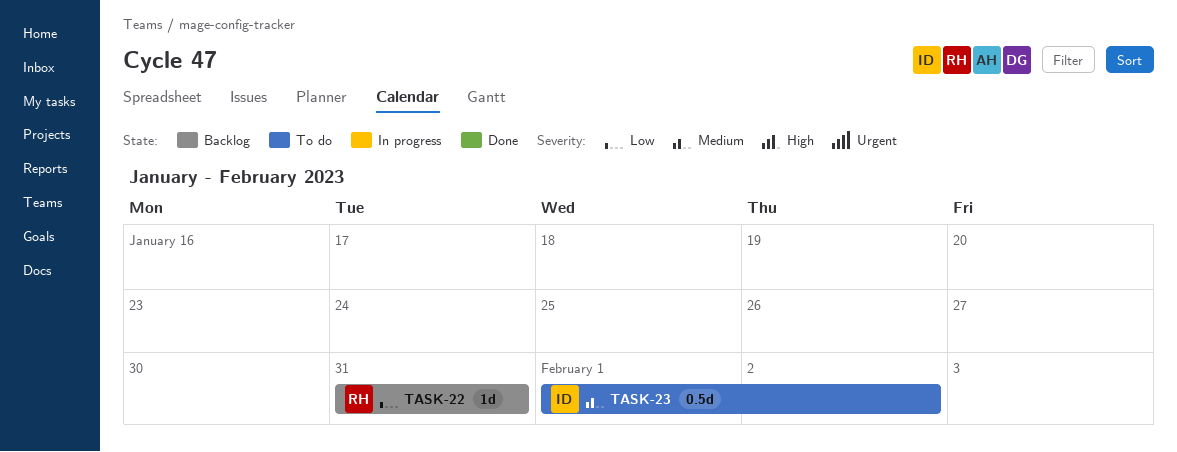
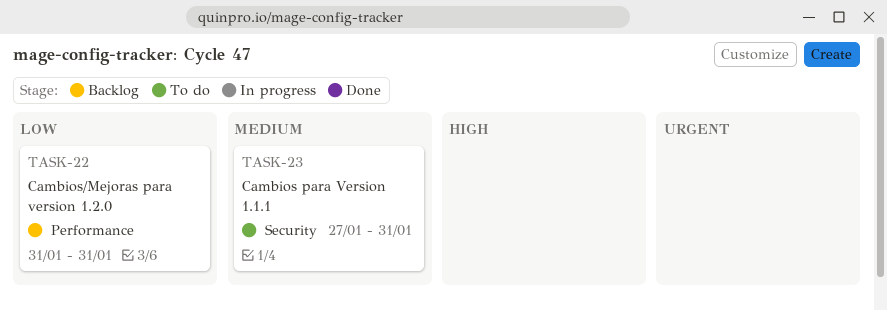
TASK-23, start: Feb 1 -> Jan 27
TASK-23, due: Feb 2 -> Jan 31

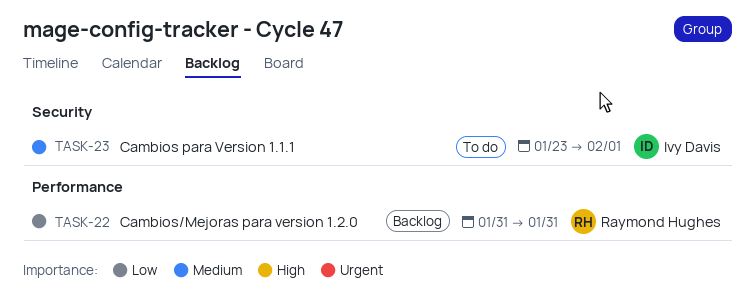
TASK-23, start: Jan 27 -> Jan 23
TASK-23, due: Jan 31 -> Feb 1

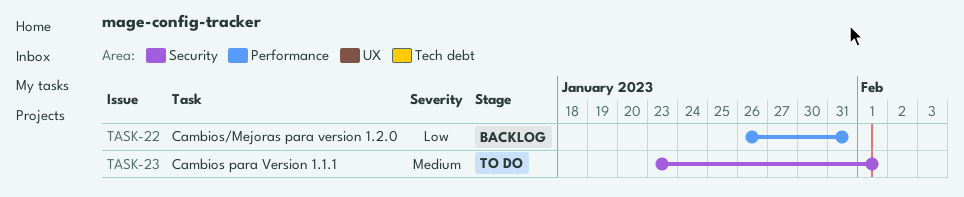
TASK-22, start: Jan 31 -> Jan 26

